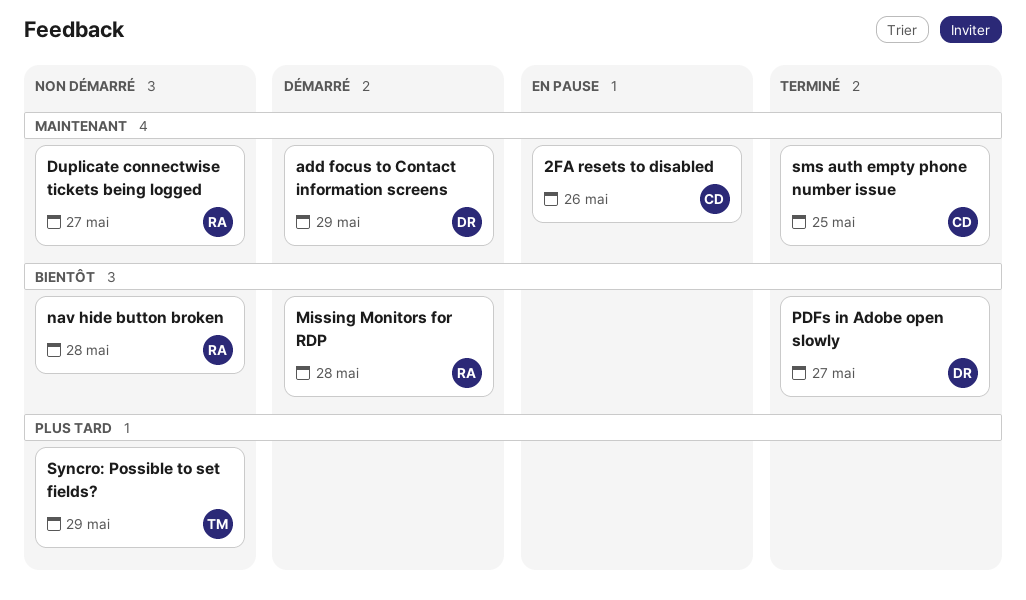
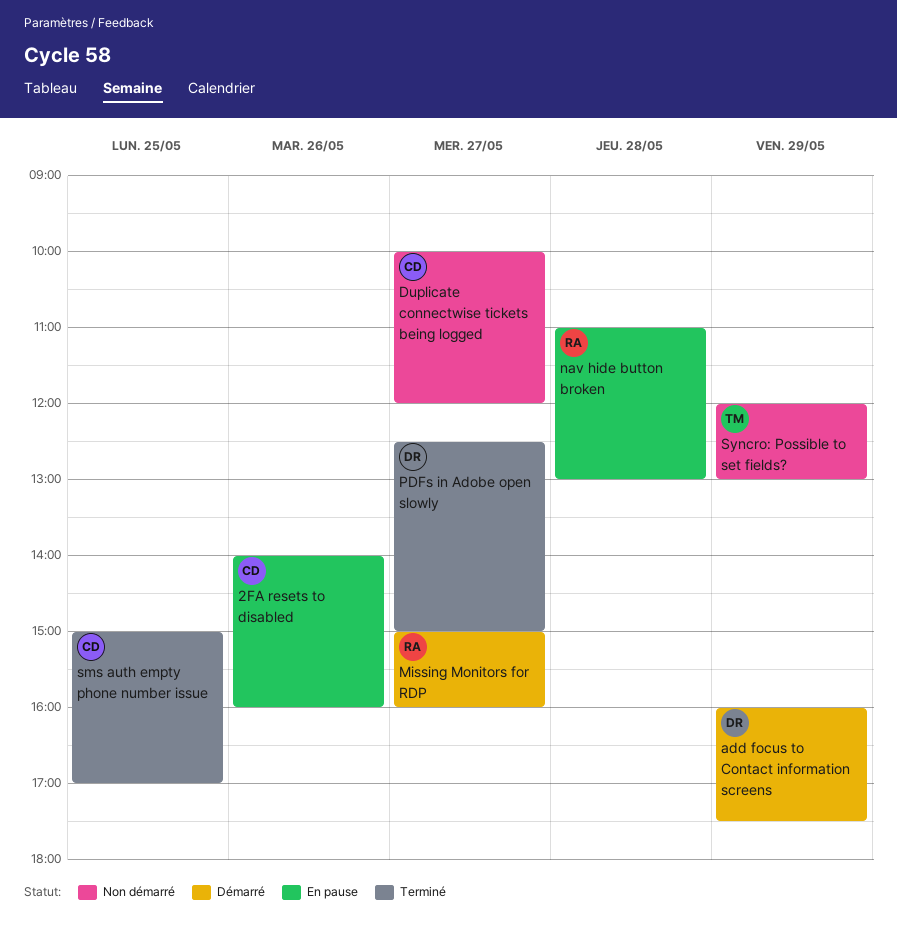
Duplicate connectwise tickets being logged, owner: RA -> CD
Missing Monitors for RDP, day: May 28 -> May 27
nav hide button broken, status: Non démarré -> En pause

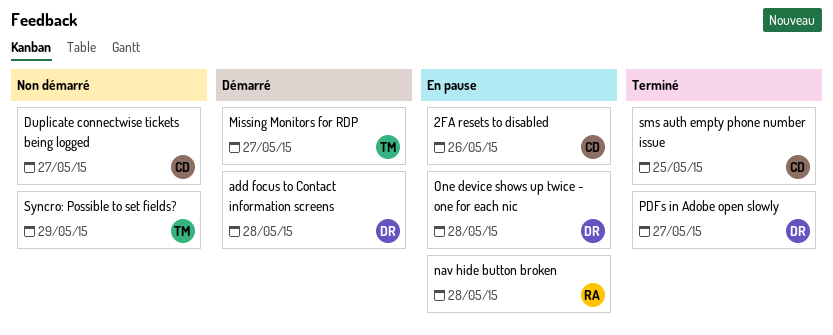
add focus to Contact information screens, day: May 29 -> May 28
Missing Monitors for RDP, owner: RA -> TM
One device shows up twice - one for each nic: none -> present

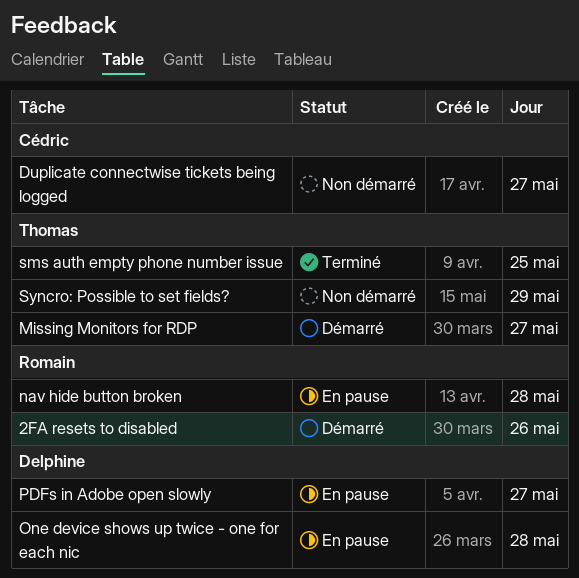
2FA resets to disabled, status: En pause -> Démarré
2FA resets to disabled, owner: Cédric -> Romain
add focus to Contact information screens: present -> none
PDFs in Adobe open slowly, status: Terminé -> En pause
sms auth empty phone number issue, owner: Cédric -> Thomas

